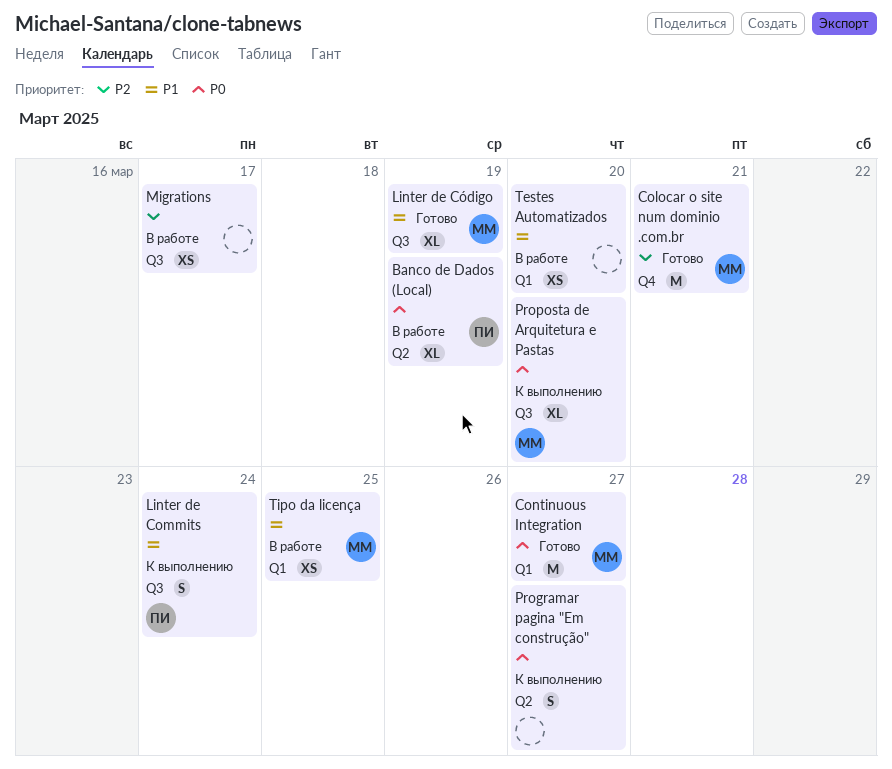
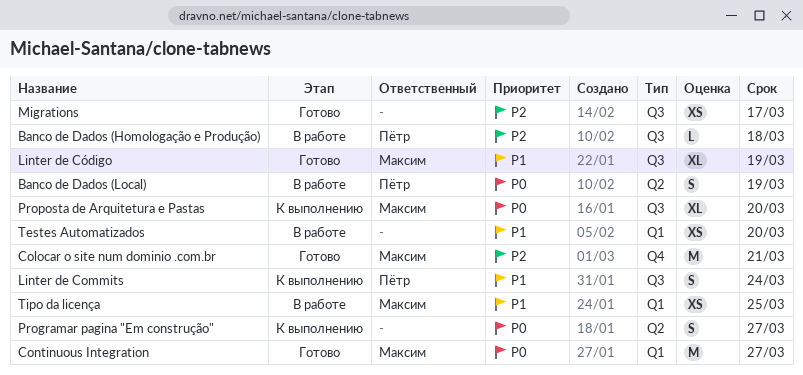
Banco de Dados (Homologação e Produção): none -> present
Banco de Dados (Local), estimate: XL -> S
Migrations, status: В работе -> Готово

